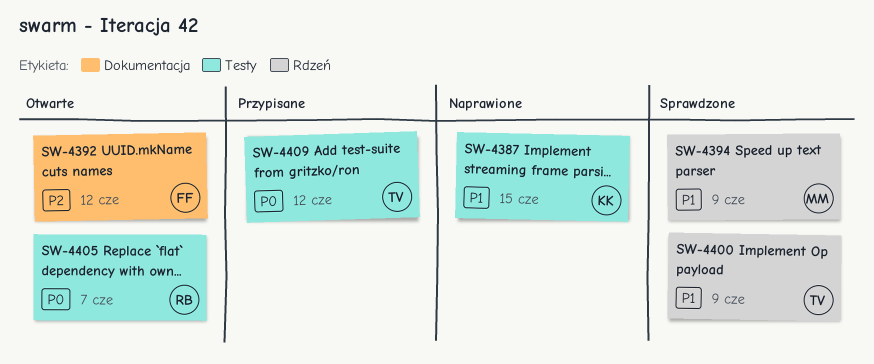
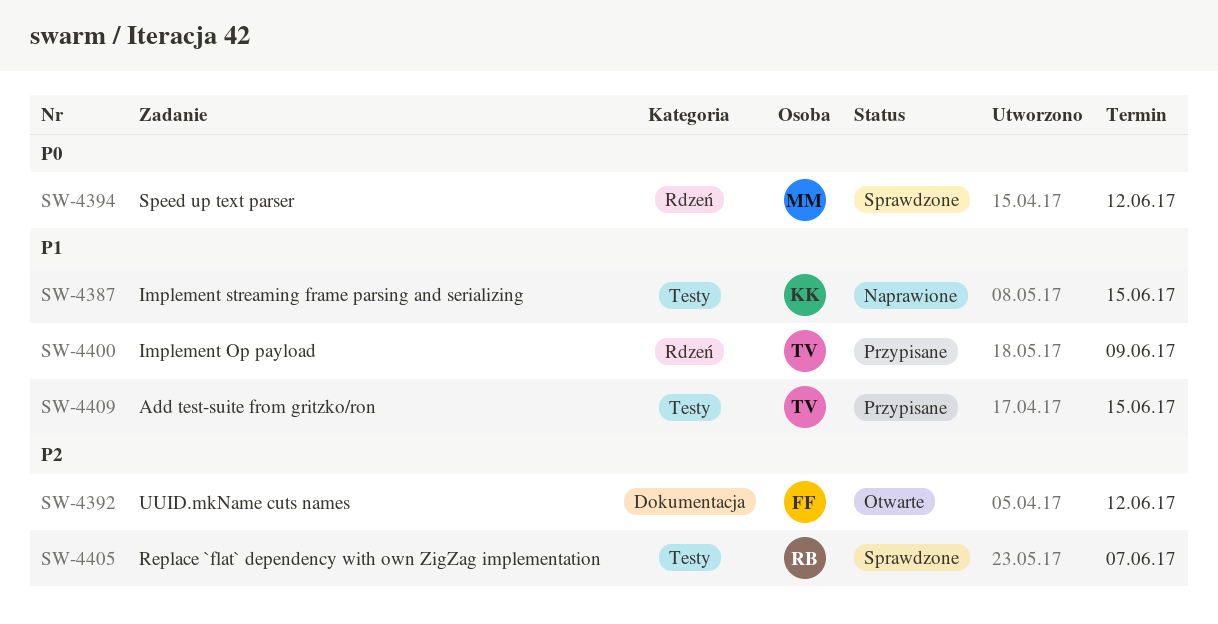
SW-4394, priority: P1 -> P0
SW-4394, due: Jun 9 -> Jun 12
SW-4400, status: Sprawdzone -> Przypisane
SW-4405, status: Otwarte -> Sprawdzone
SW-4405, priority: P0 -> P2
SW-4409, priority: P0 -> P1
SW-4409, due: Jun 12 -> Jun 15

